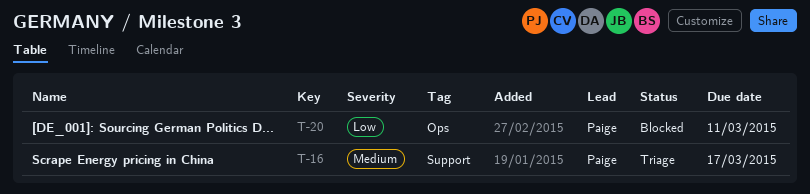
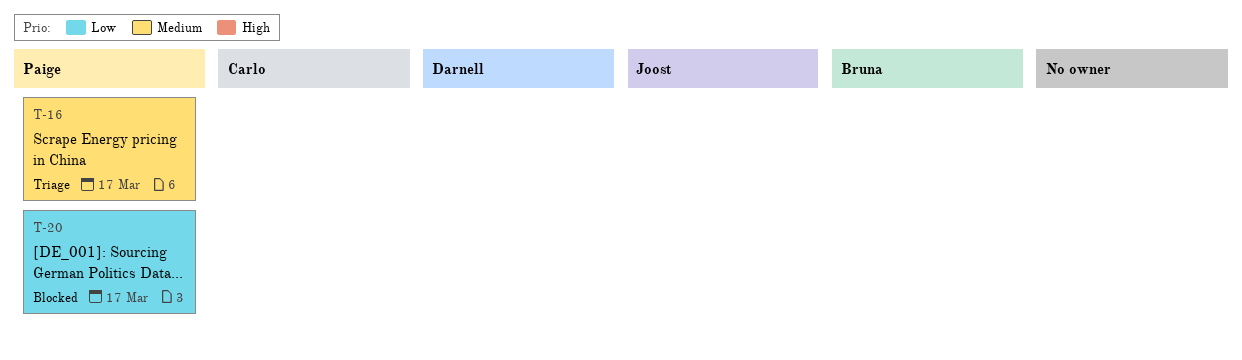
T-20, due: Mar 11 -> Mar 17

